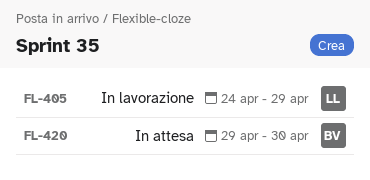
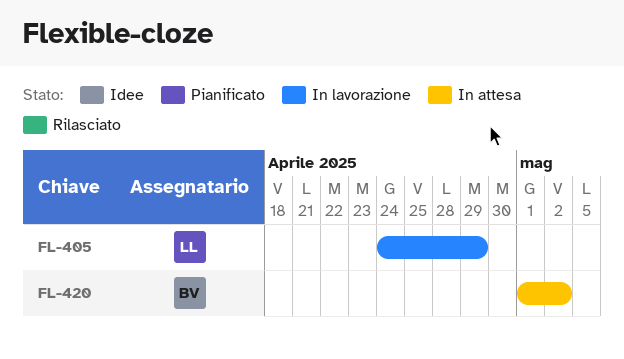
FL-420, start: Apr 29 -> May 1
FL-420, due: Apr 30 -> May 2

